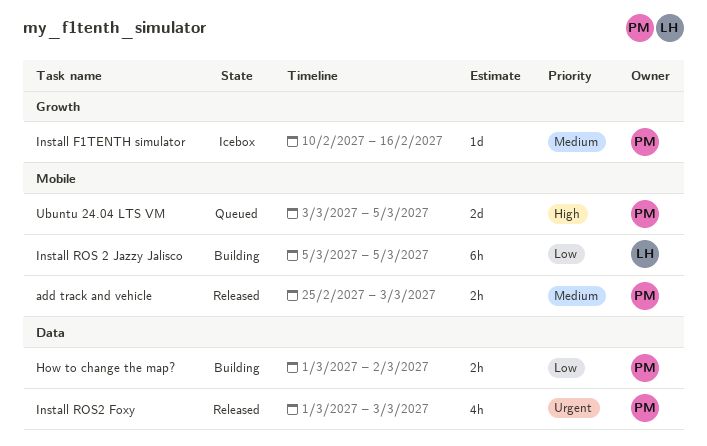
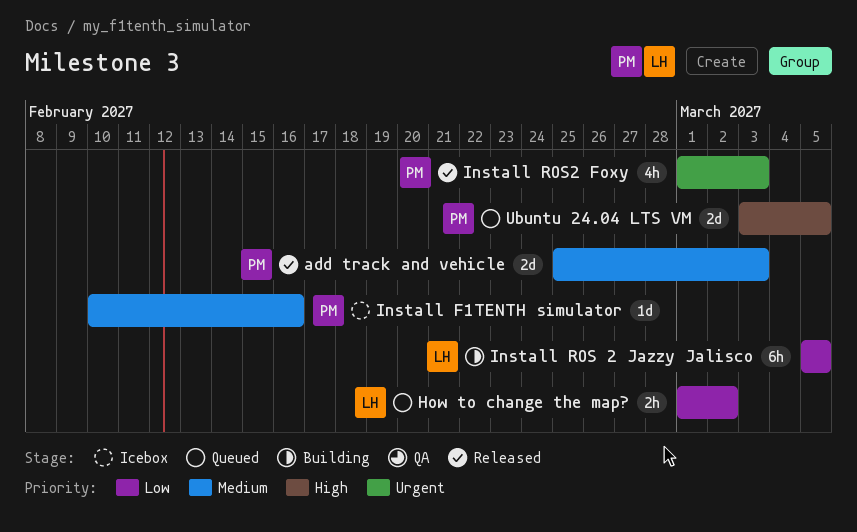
add track and vehicle, estimate: 2h -> 2d
How to change the map?, status: Building -> Queued
How to change the map?, owner: PM -> LH

